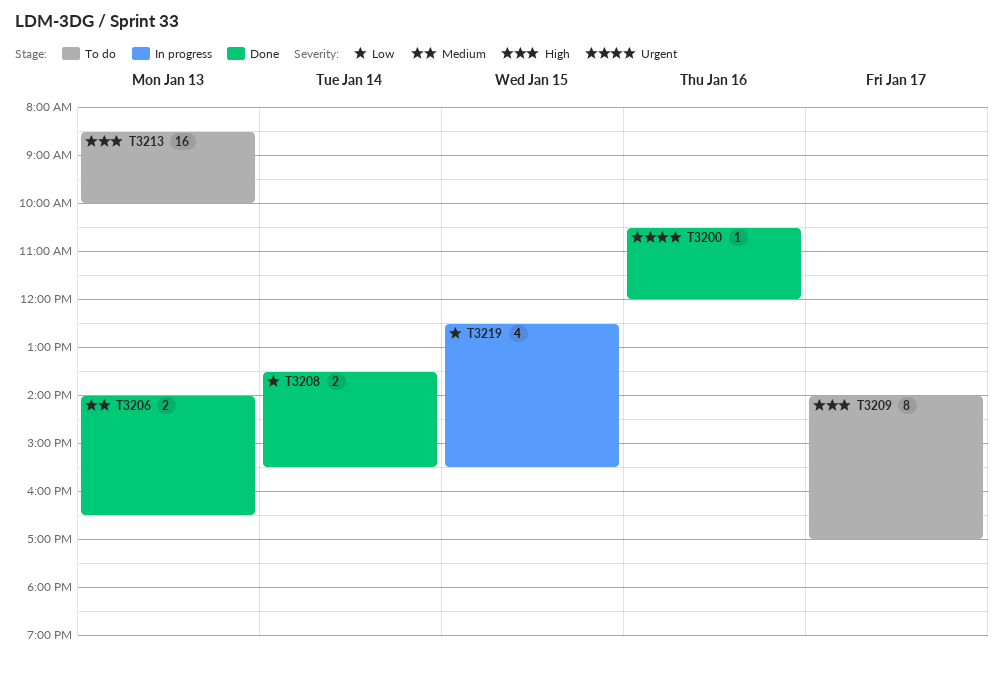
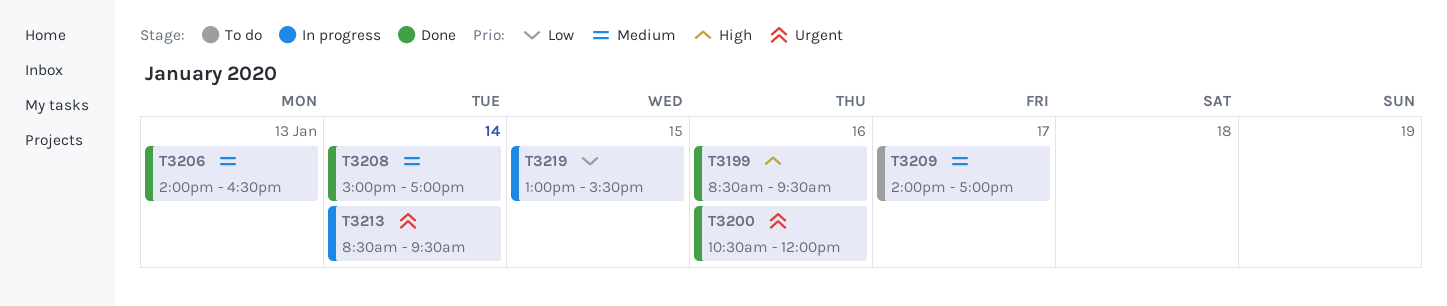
T3199: none -> present
T3208, priority: Low -> Medium
T3208, begins: 13:30 -> 15:00
T3208, ends: 15:30 -> 17:00
T3209, priority: High -> Medium
T3213, status: To do -> In progress
T3213, priority: High -> Urgent
T3213, day: Jan 13 -> Jan 14
T3213, ends: 10:00 -> 09:30
T3219, begins: 12:30 -> 13:00

